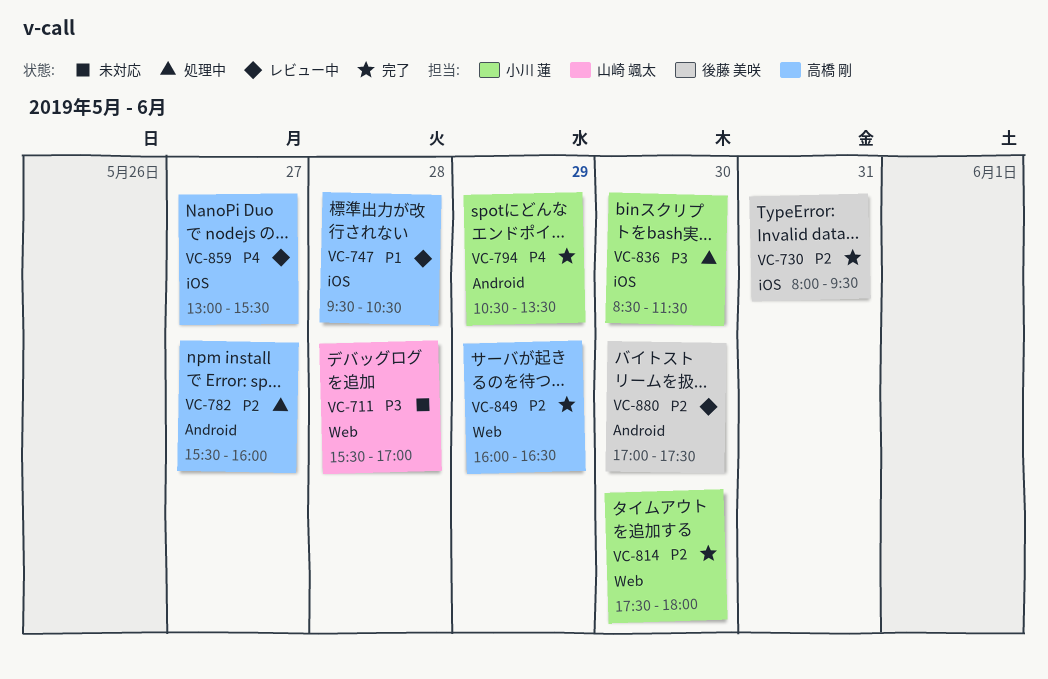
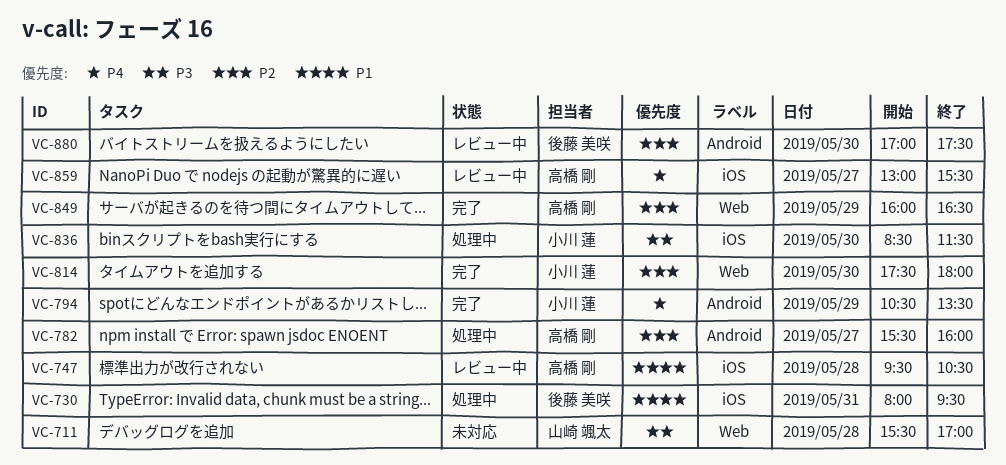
VC-730, status: 完了 -> 処理中
VC-730, priority: P2 -> P1

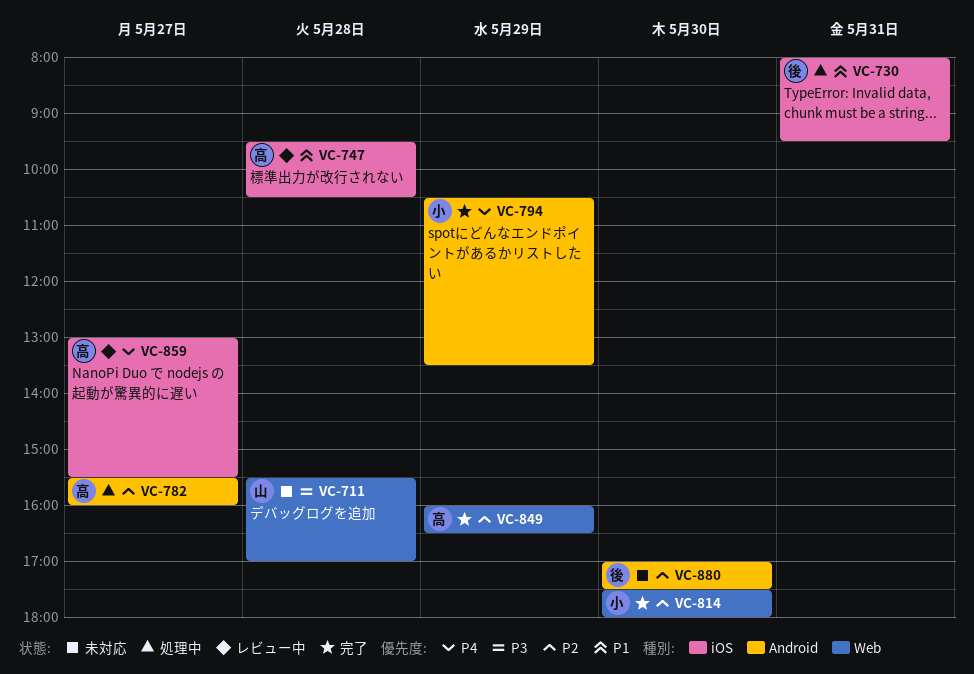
VC-836: present -> none
VC-880, status: レビュー中 -> 未対応

